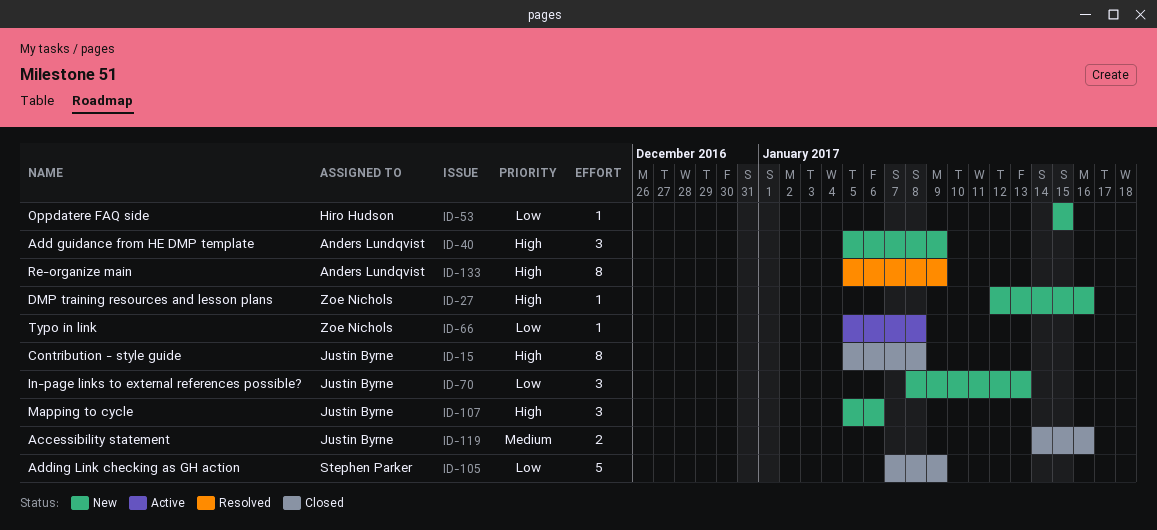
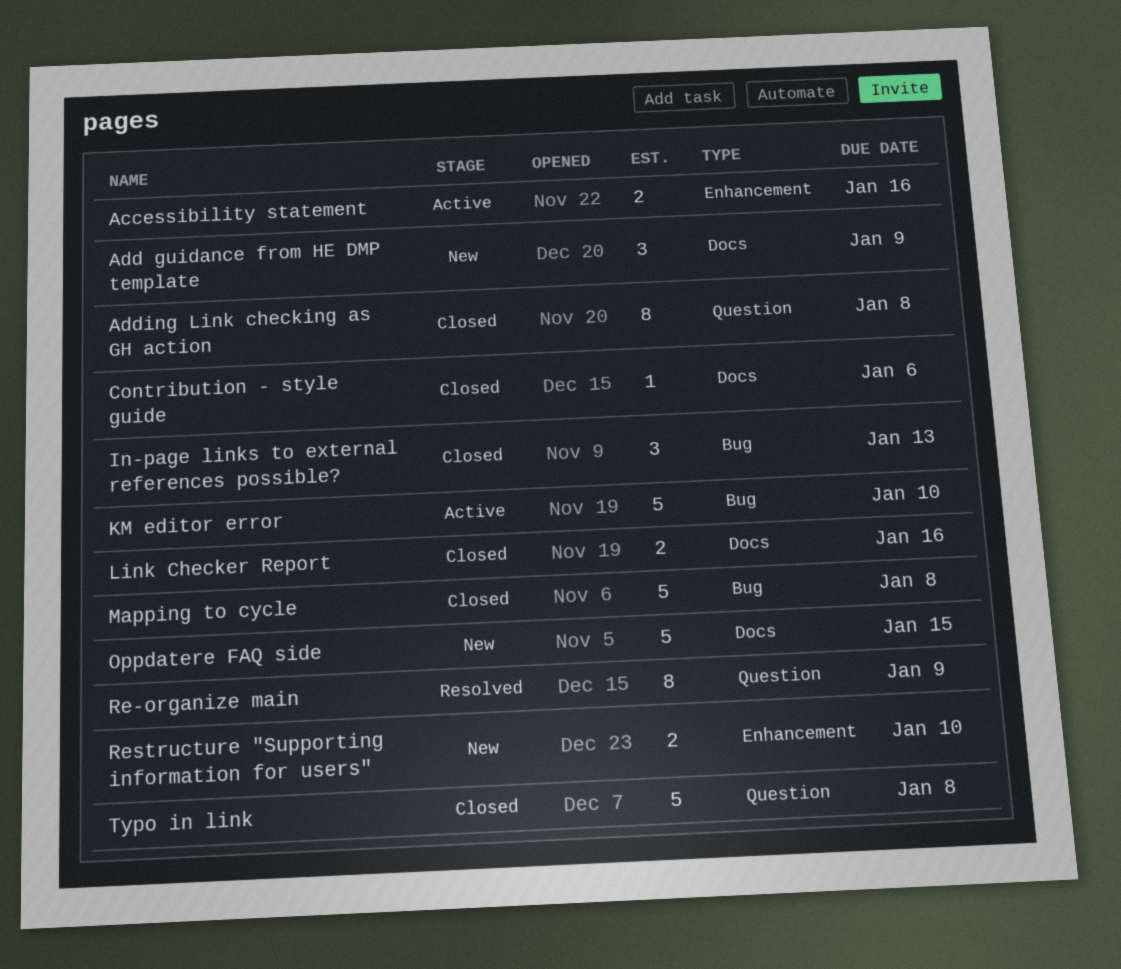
Accessibility statement, status: Closed -> Active
Adding Link checking as GH action, estimate: 5 -> 8
Adding Link checking as GH action, due: Jan 9 -> Jan 8
Contribution - style guide, estimate: 8 -> 1
Contribution - style guide, due: Jan 8 -> Jan 6
DMP training resources and lesson plans: present -> none
In-page links to external references possible?, status: New -> Closed
KM editor error: none -> present
Link Checker Report: none -> present
Mapping to cycle, status: New -> Closed
Mapping to cycle, estimate: 3 -> 5
Mapping to cycle, due: Jan 6 -> Jan 8
Oppdatere FAQ side, estimate: 1 -> 5
Restructure "Supporting information for users": none -> present
Typo in link, status: Active -> Closed
Typo in link, estimate: 1 -> 5

